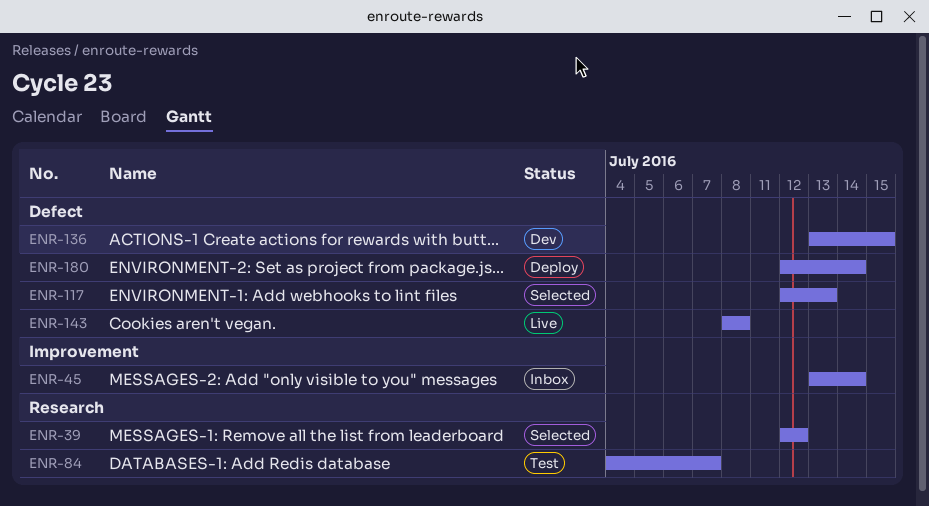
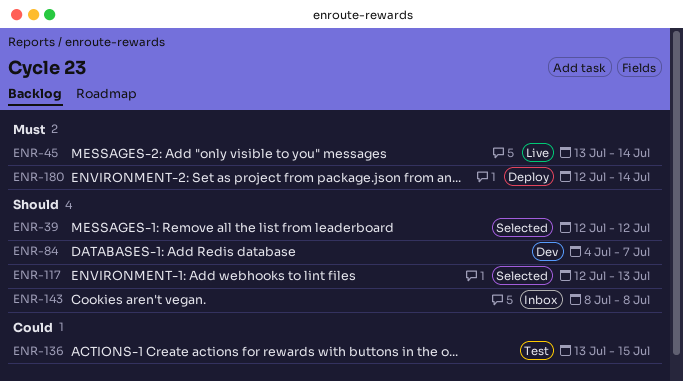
ENR-45, status: Inbox -> Live
ENR-84, status: Test -> Dev
ENR-136, status: Dev -> Test
ENR-143, status: Live -> Inbox

